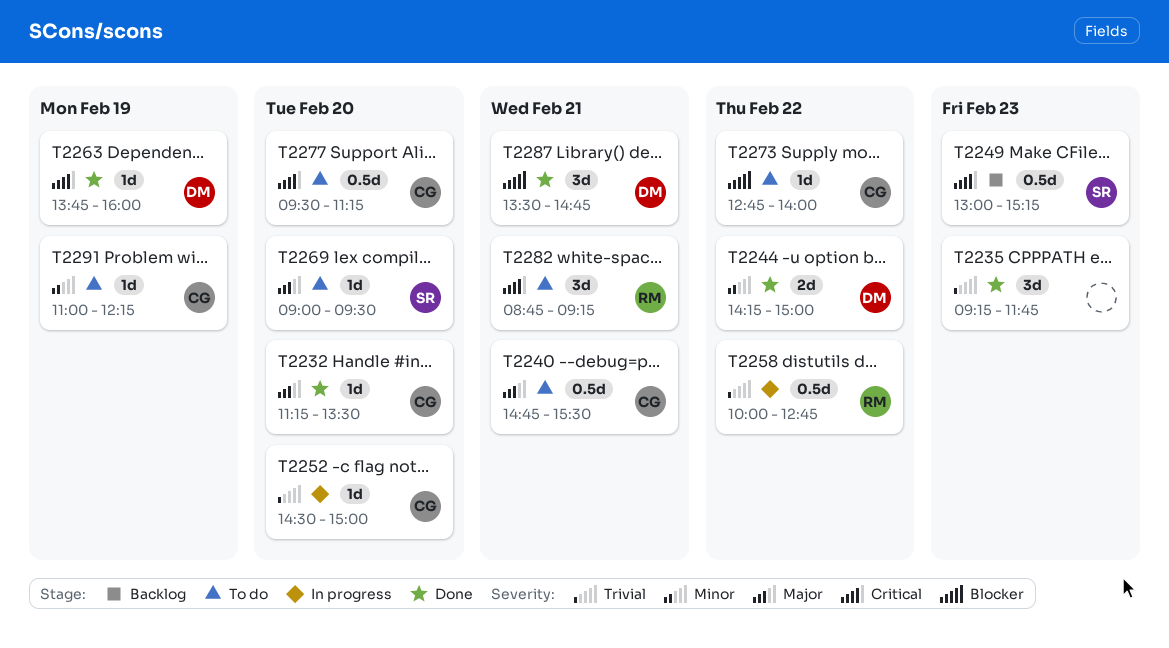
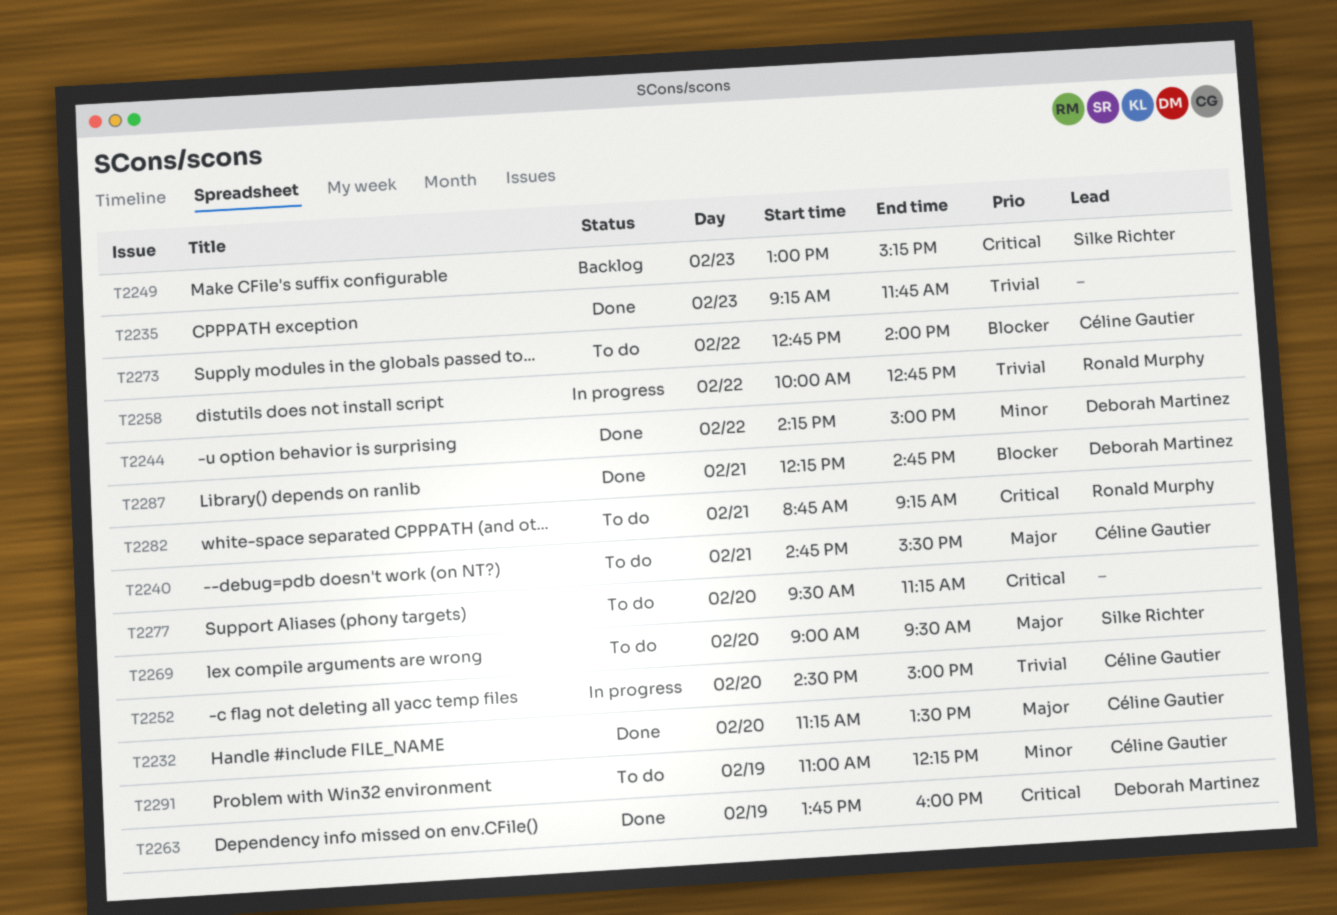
T2277, owner: Céline Gautier -> none
T2287, begins: 13:30 -> 12:15

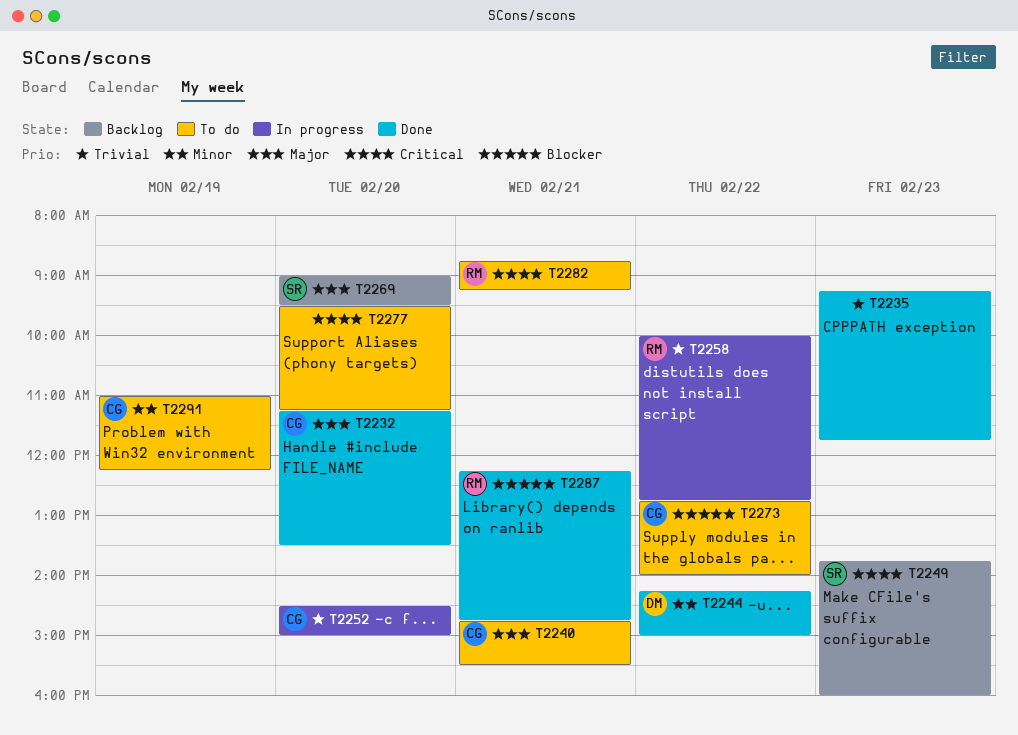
T2249, begins: 13:00 -> 13:45
T2249, ends: 15:15 -> 16:00
T2263: present -> none
T2269, status: To do -> Backlog
T2287, owner: Deborah Martinez -> Ronald Murphy

